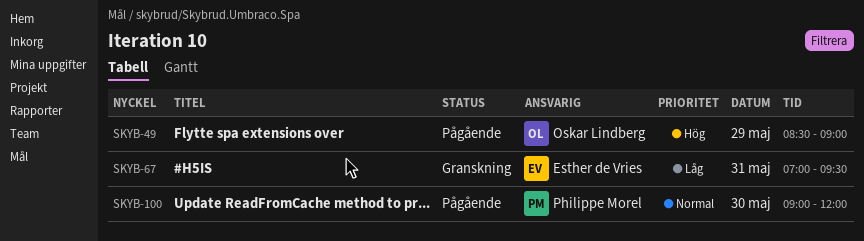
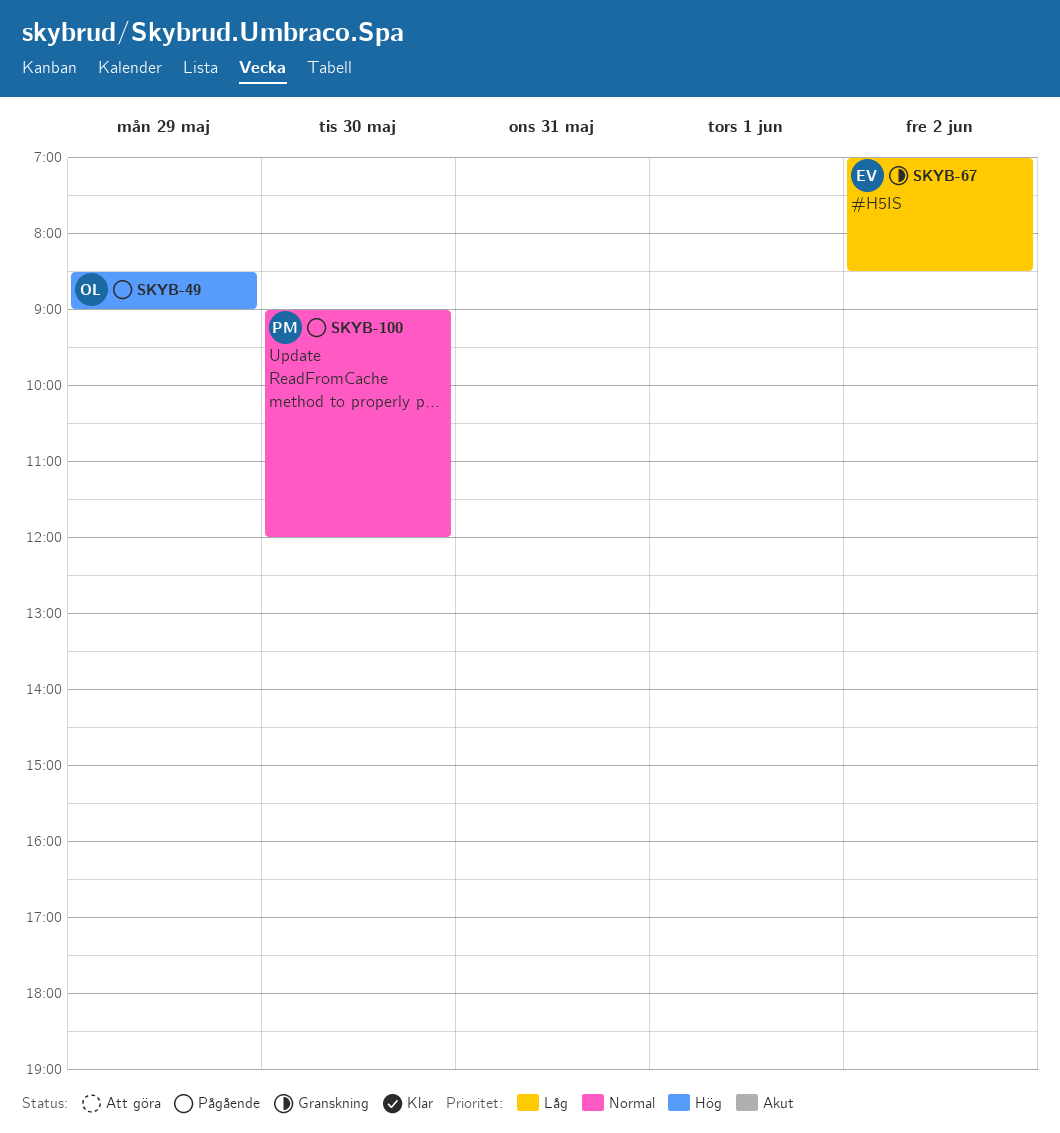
SKYB-67, day: May 31 -> Jun 2
SKYB-67, ends: 09:30 -> 08:30

